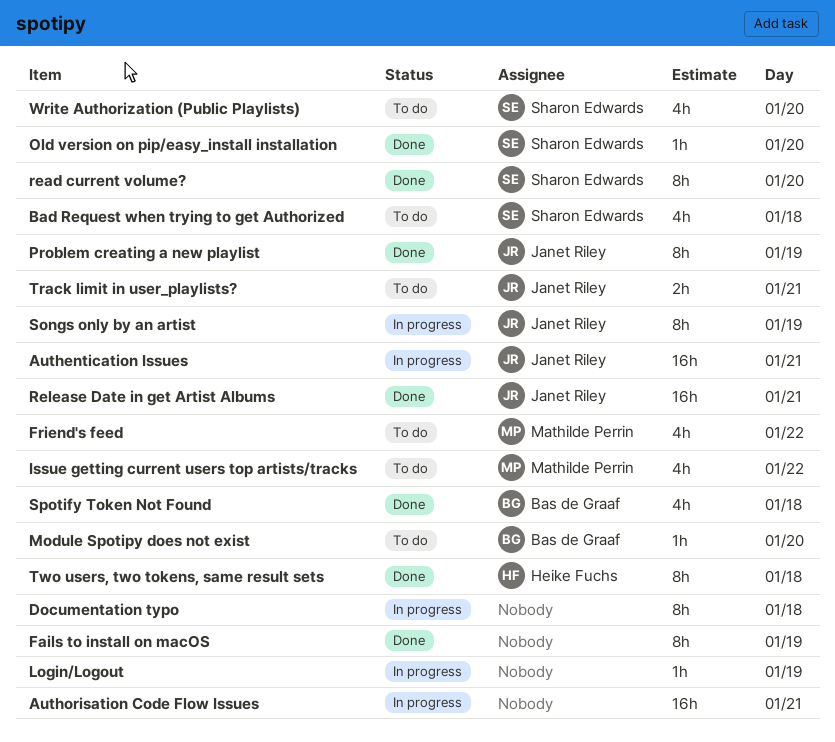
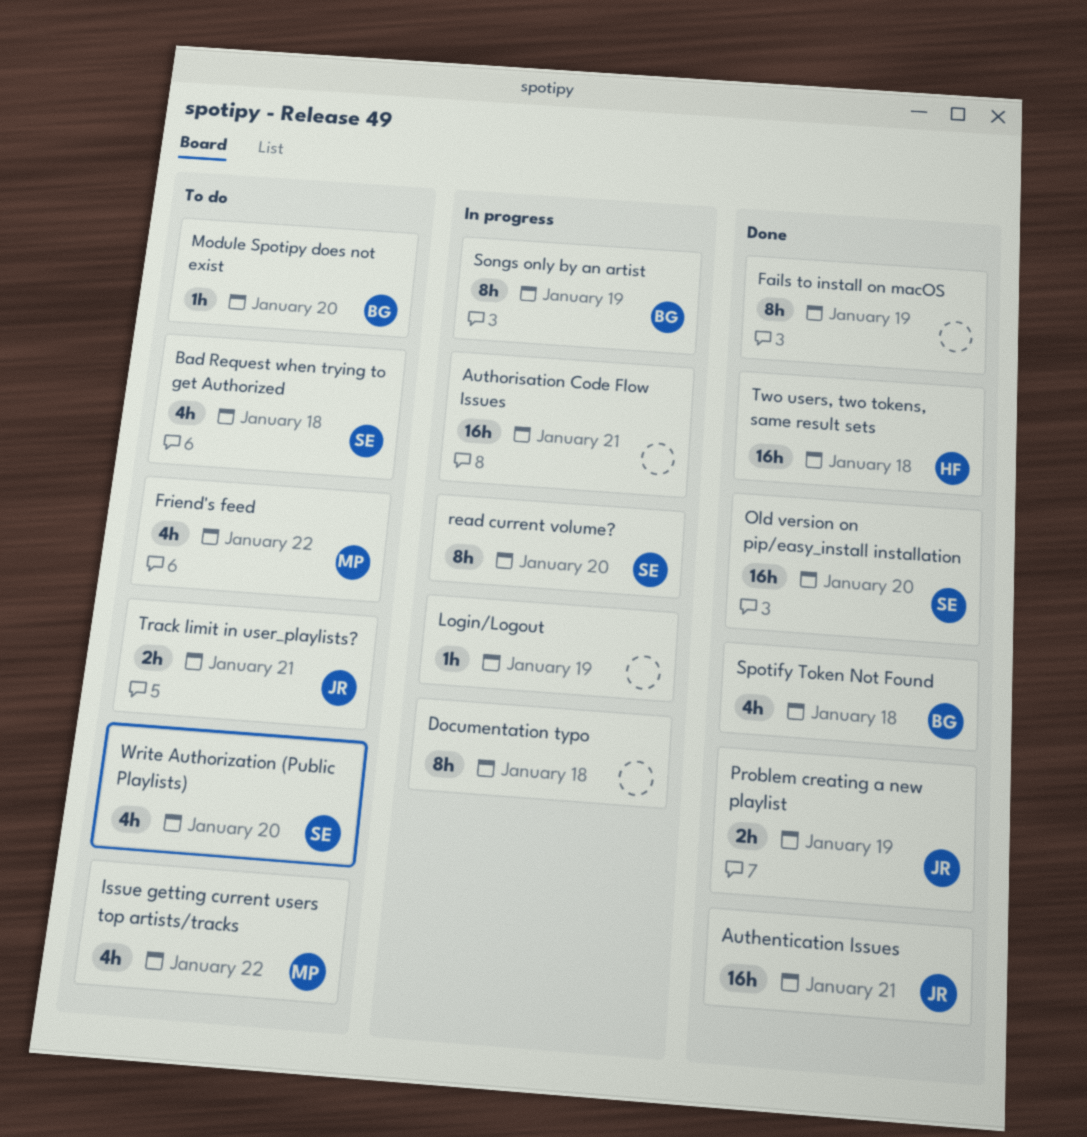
Authentication Issues, status: In progress -> Done
Old version on pip/easy_install installation, estimate: 1h -> 16h
Problem creating a new playlist, estimate: 8h -> 2h
read current volume?, status: Done -> In progress
Release Date in get Artist Albums: present -> none
Songs only by an artist, owner: Janet Riley -> Bas de Graaf
Two users, two tokens, same result sets, estimate: 8h -> 16h

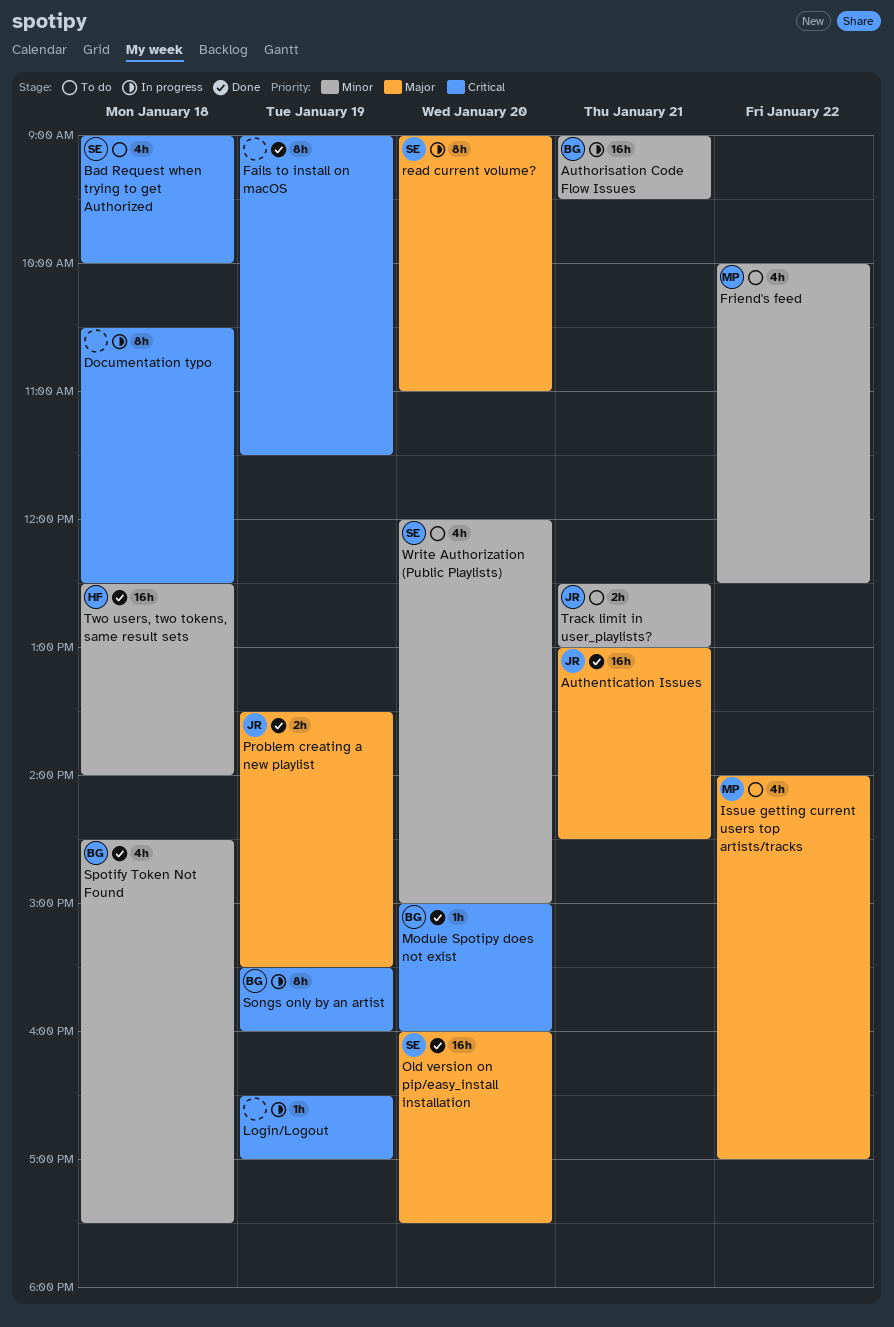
Authorisation Code Flow Issues, owner: none -> BG
Module Spotipy does not exist, status: To do -> Done

